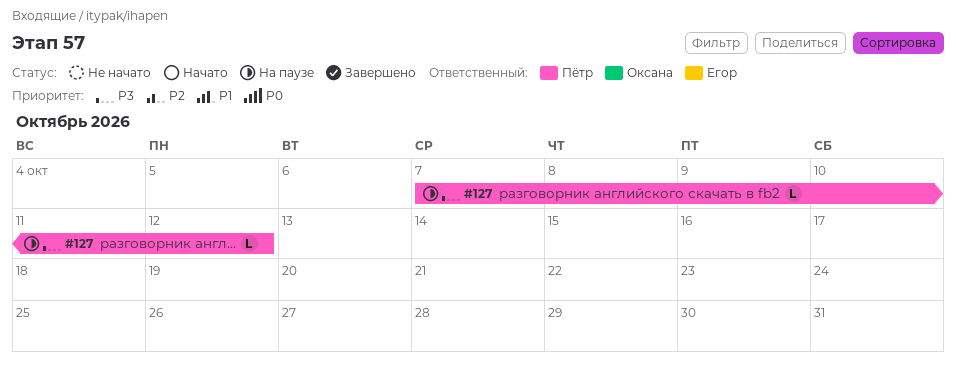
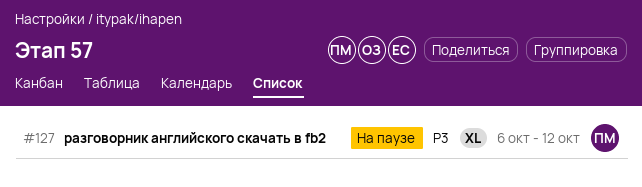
#127, estimate: L -> XL
#127, start: Oct 7 -> Oct 6

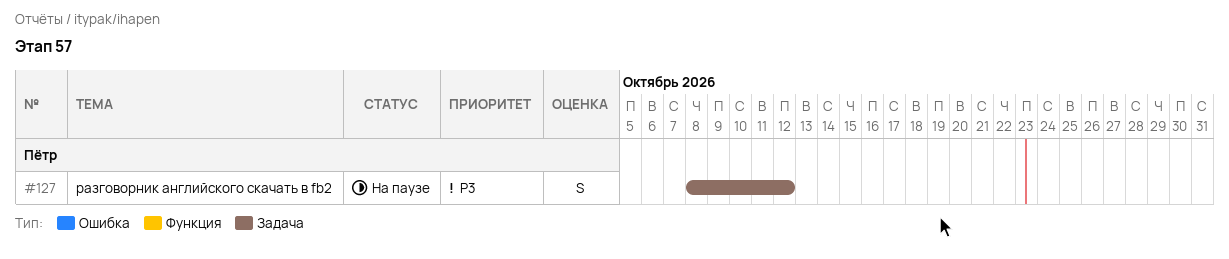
#127, estimate: XL -> S
#127, start: Oct 6 -> Oct 8

